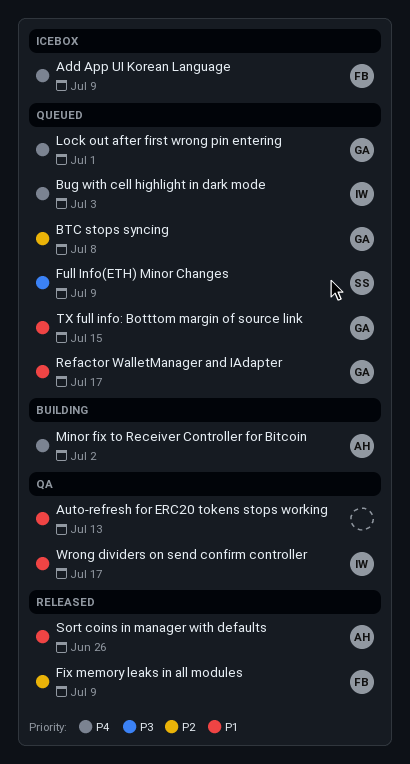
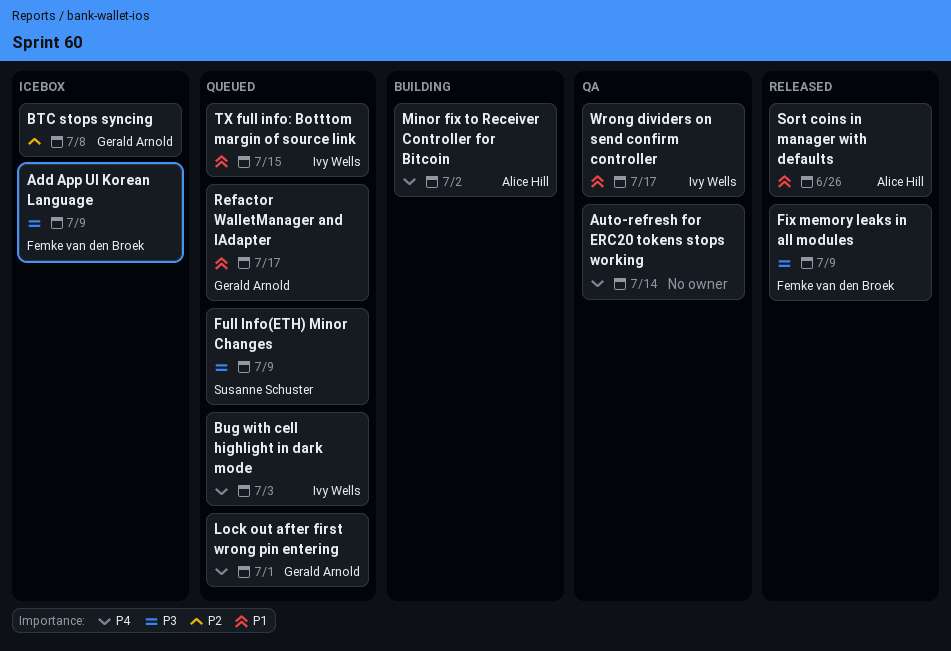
Add App UI Korean Language, priority: P4 -> P3
Auto-refresh for ERC20 tokens stops working, priority: P1 -> P4
Auto-refresh for ERC20 tokens stops working, due: Jul 13 -> Jul 14
BTC stops syncing, status: Queued -> Icebox
Fix memory leaks in all modules, priority: P2 -> P3
TX full info: Botttom margin of source link, owner: Gerald Arnold -> Ivy Wells

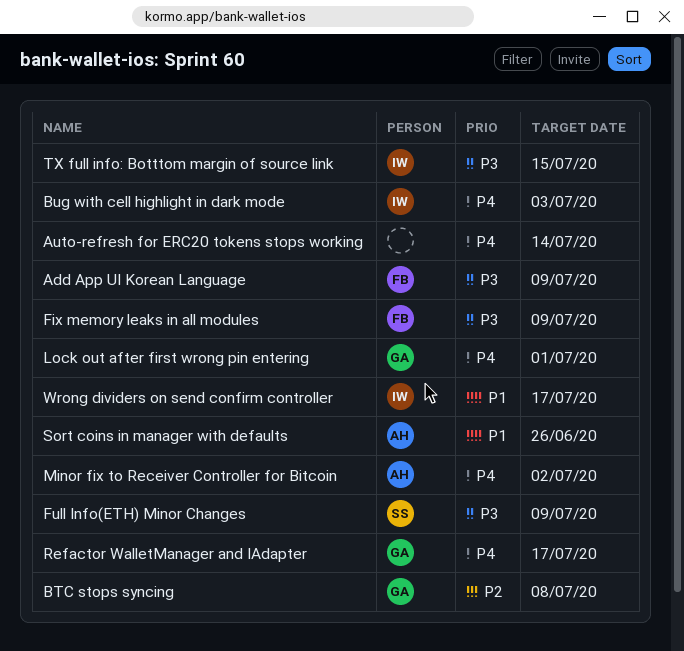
Refactor WalletManager and IAdapter, priority: P1 -> P4
TX full info: Botttom margin of source link, priority: P1 -> P3

